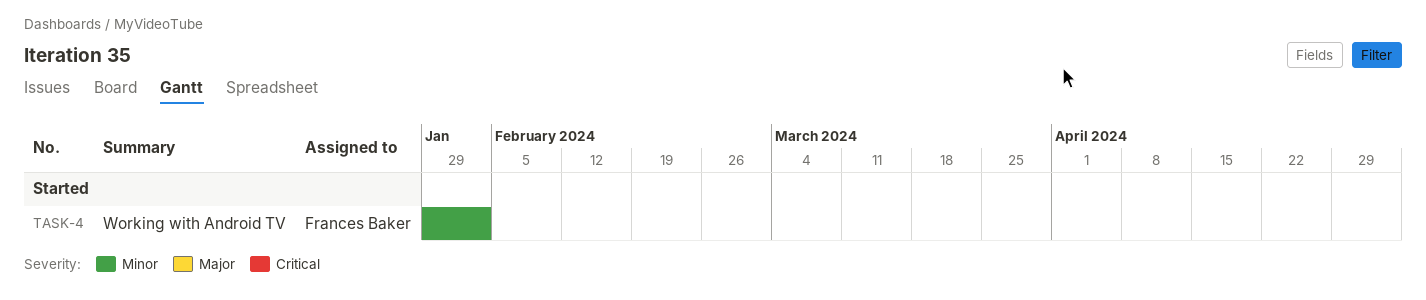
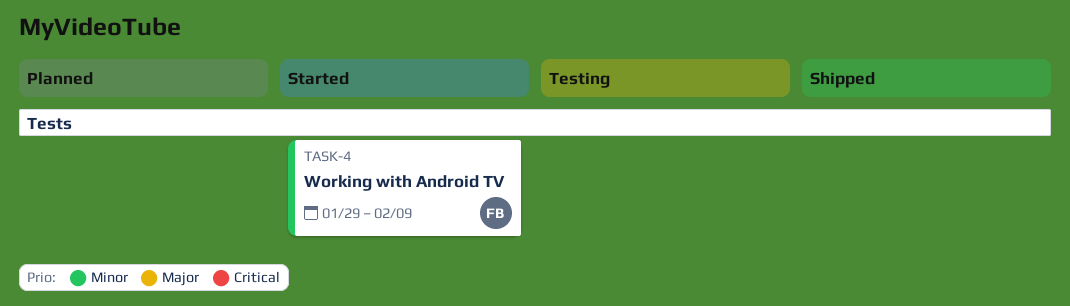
TASK-4, due: Feb 2 -> Feb 9

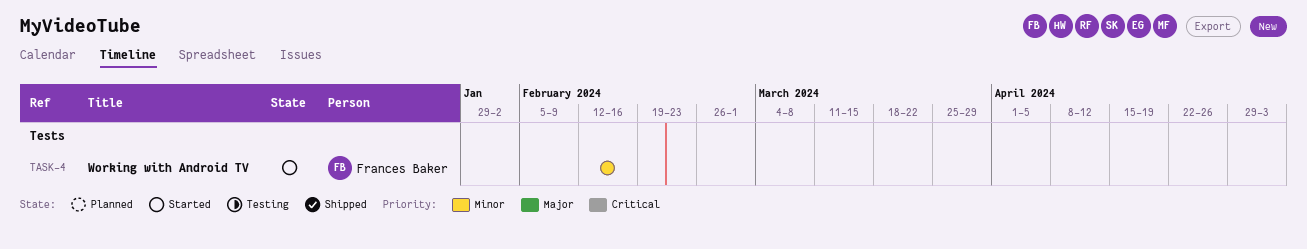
TASK-4, start: Jan 29 -> Feb 12
TASK-4, due: Feb 9 -> Feb 16

